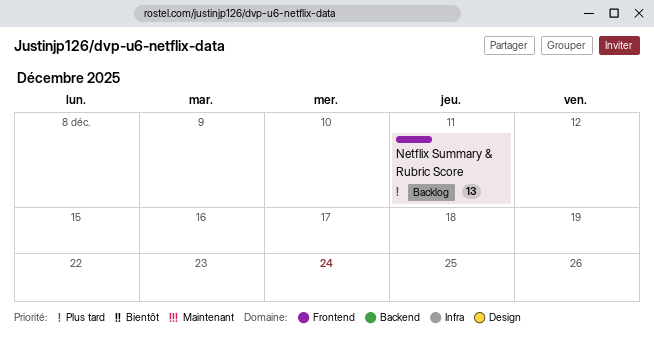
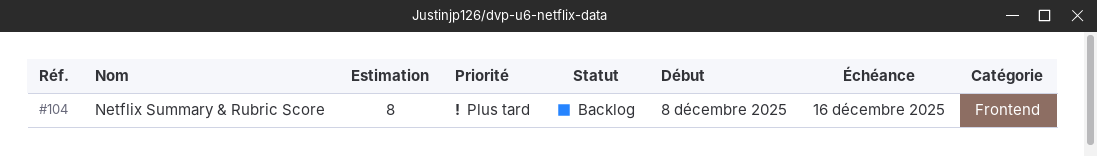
Netflix Summary & Rubric Score, estimate: 13 -> 8
Netflix Summary & Rubric Score, due: Dec 11 -> Dec 16

